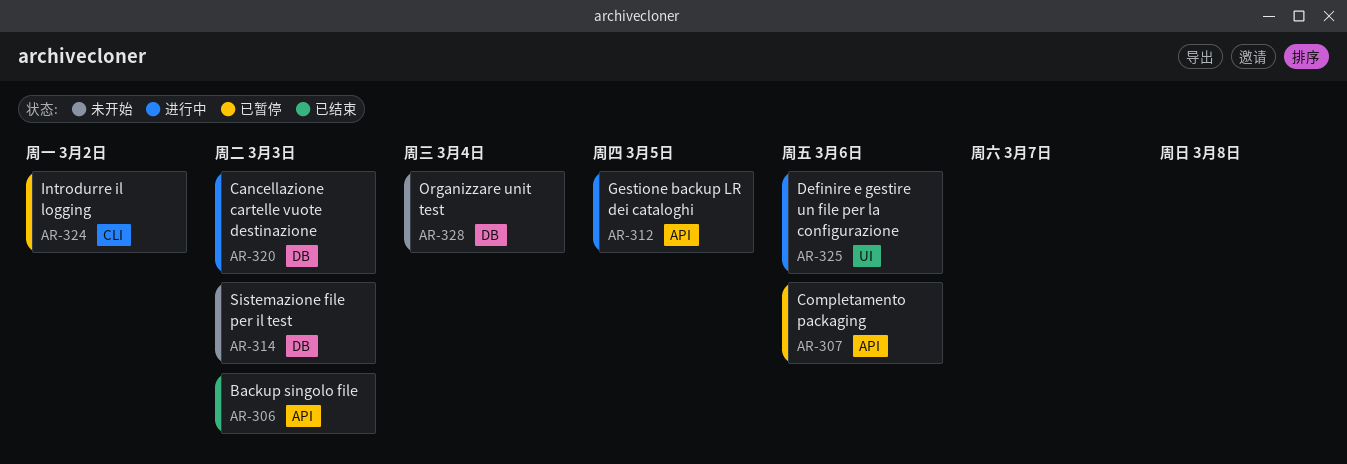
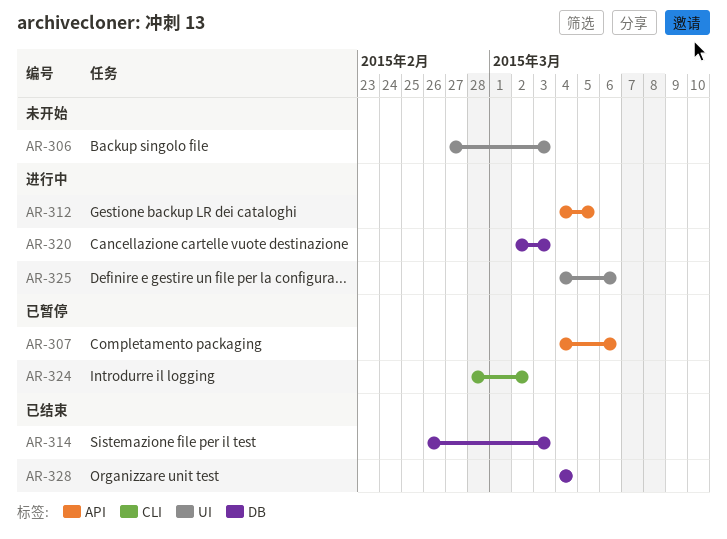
AR-306, status: 已结束 -> 未开始
AR-306, label: API -> UI
AR-314, status: 未开始 -> 已结束
AR-328, status: 未开始 -> 已结束

